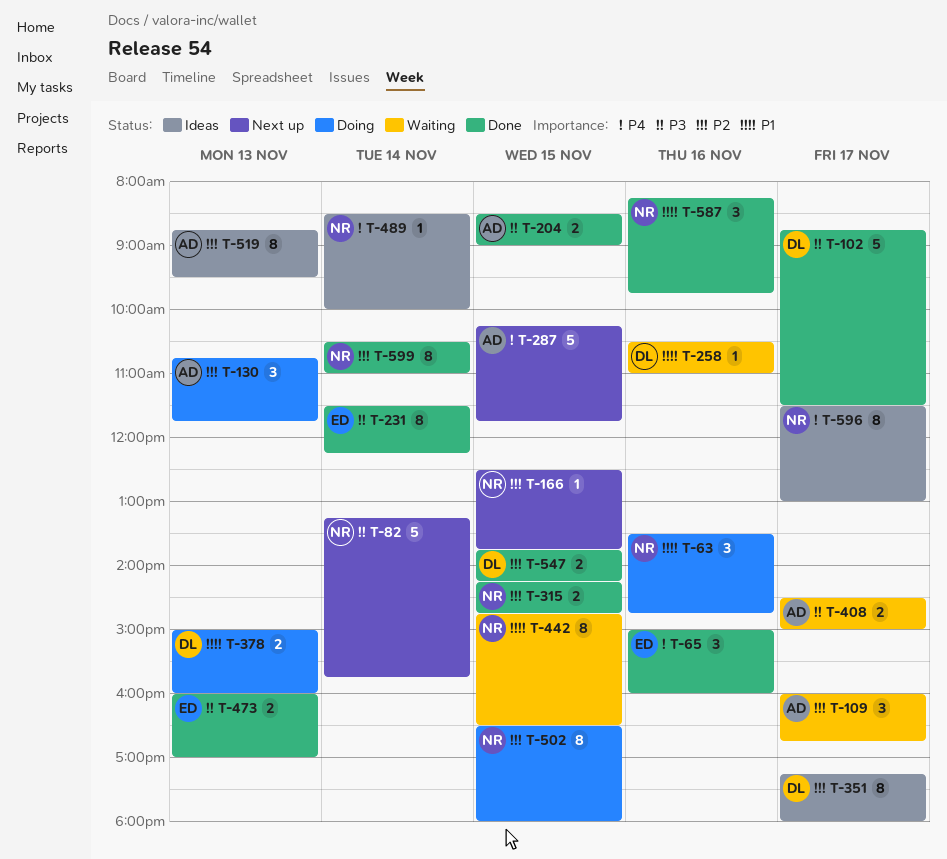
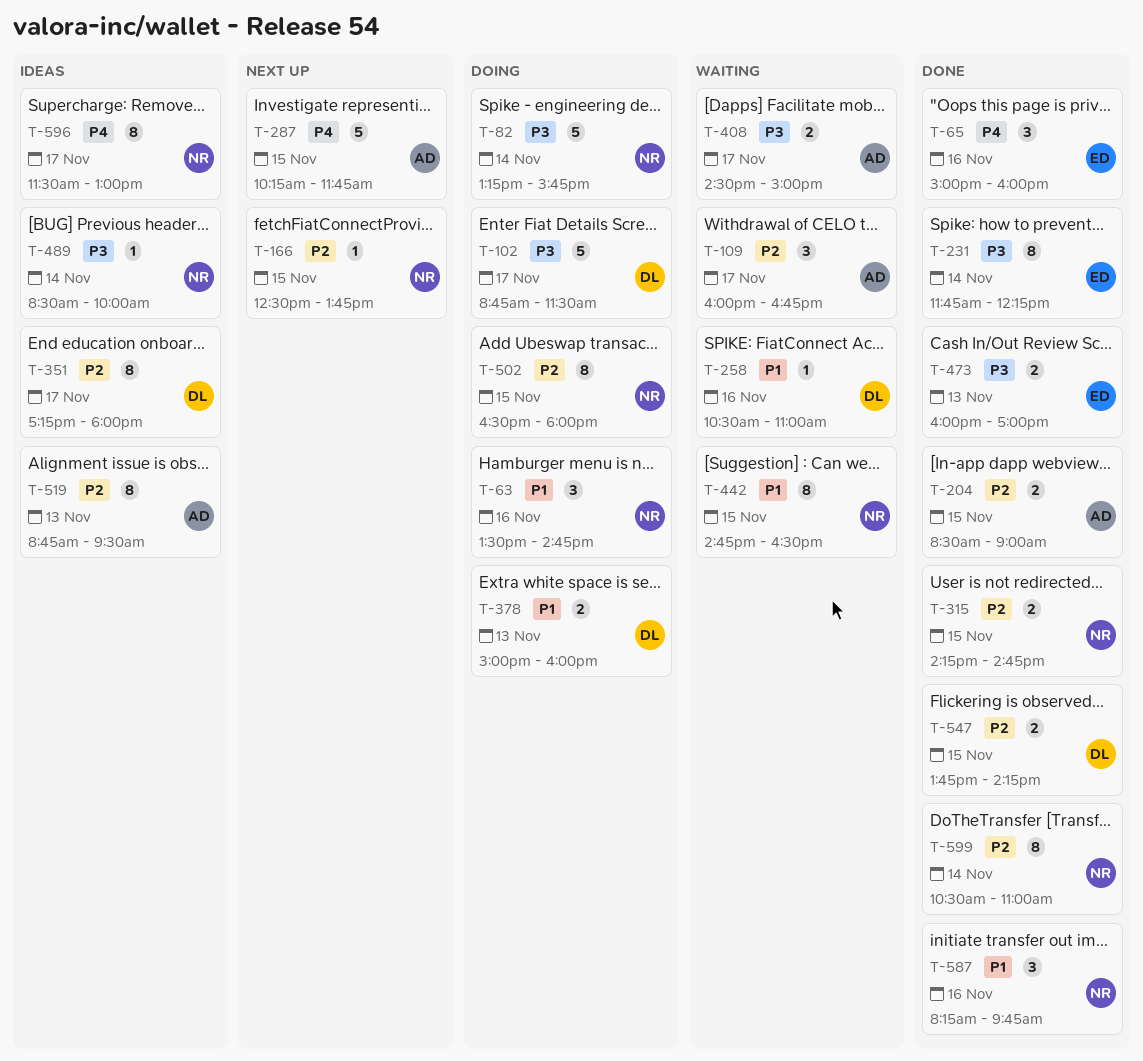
T-82, status: Next up -> Doing
T-102, status: Done -> Doing
T-130: present -> none
T-204, priority: P3 -> P2
T-231, begins: 11:30 -> 11:45
T-489, priority: P4 -> P3

